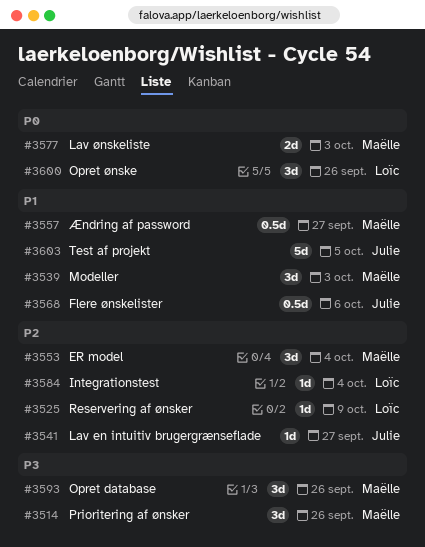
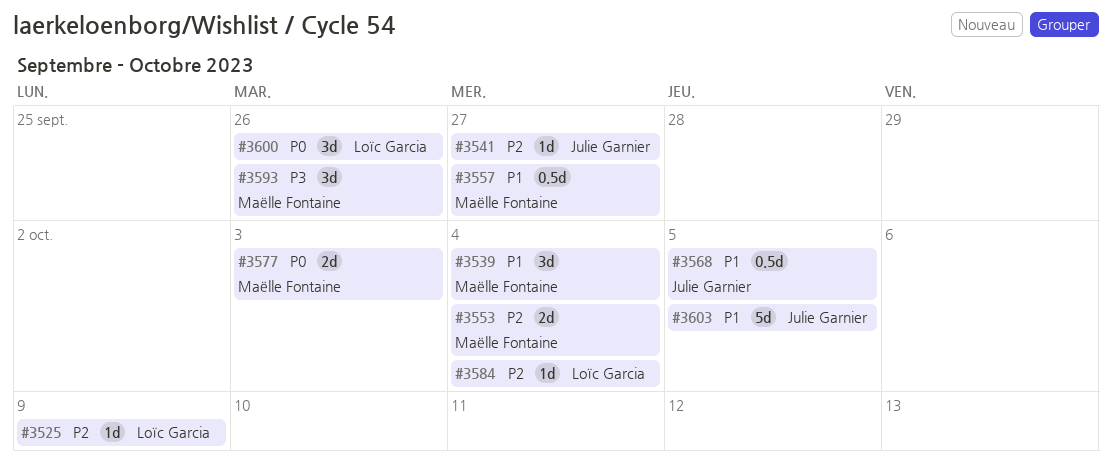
#3514: present -> none
#3539, due: Oct 3 -> Oct 4
#3553, estimate: 3d -> 2d
#3568, due: Oct 6 -> Oct 5

